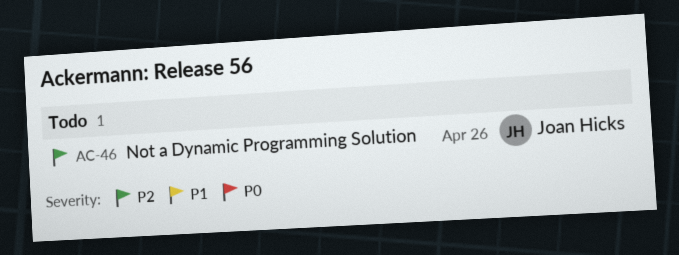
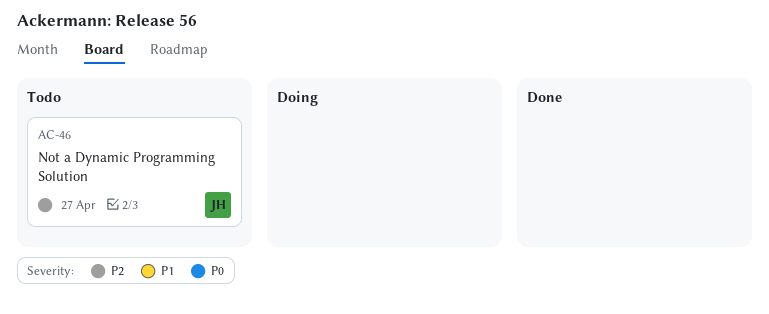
AC-46, due: Apr 26 -> Apr 27

